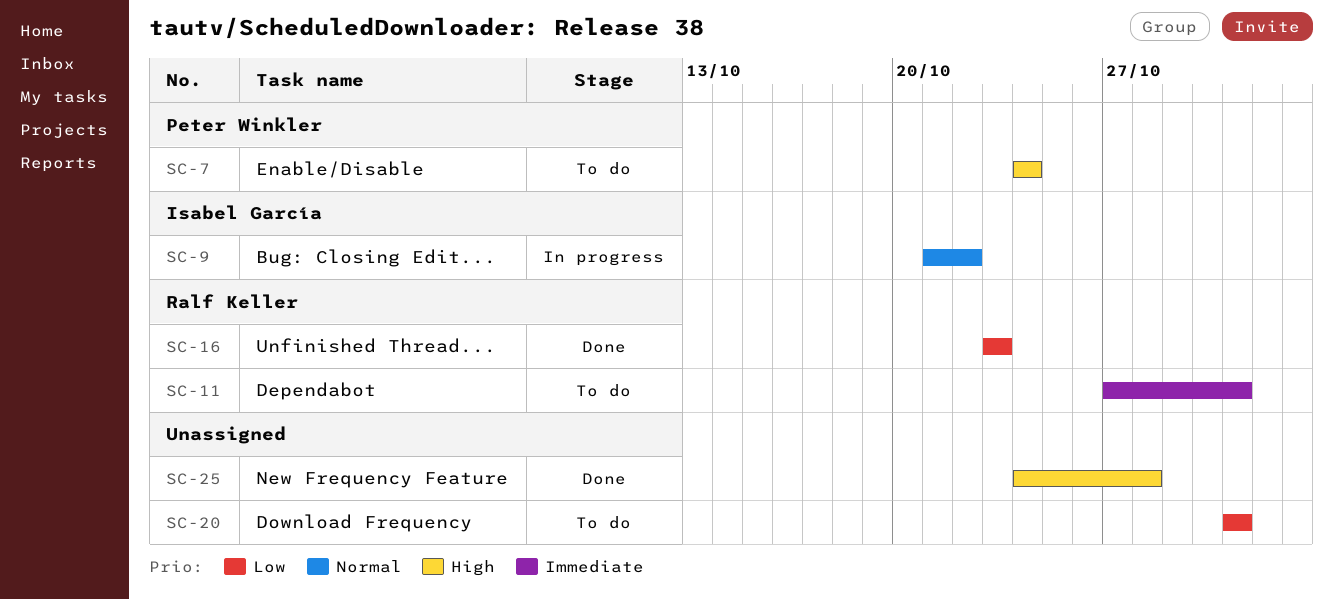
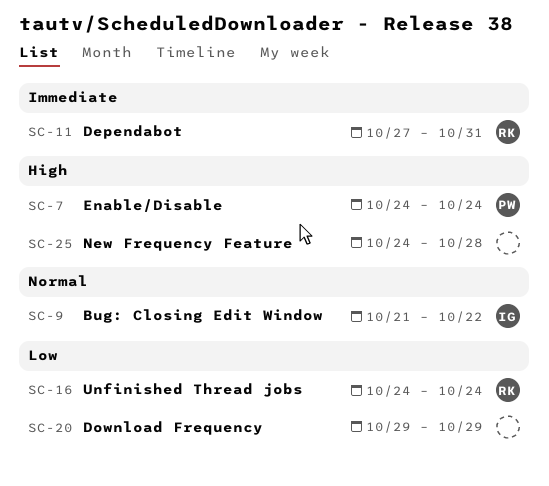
SC-16, start: Oct 23 -> Oct 24
SC-16, due: Oct 23 -> Oct 24
SC-20, start: Oct 31 -> Oct 29
SC-20, due: Oct 31 -> Oct 29

